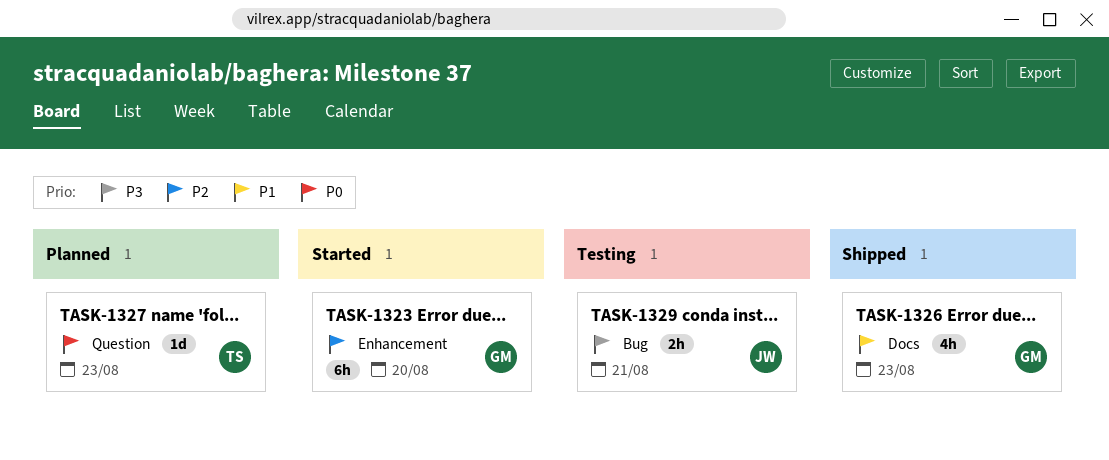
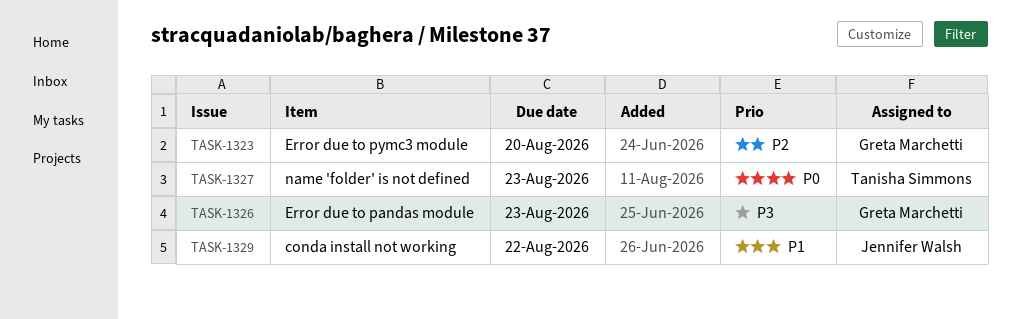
TASK-1326, priority: P1 -> P3
TASK-1329, priority: P3 -> P1
TASK-1329, due: Aug 21 -> Aug 22

